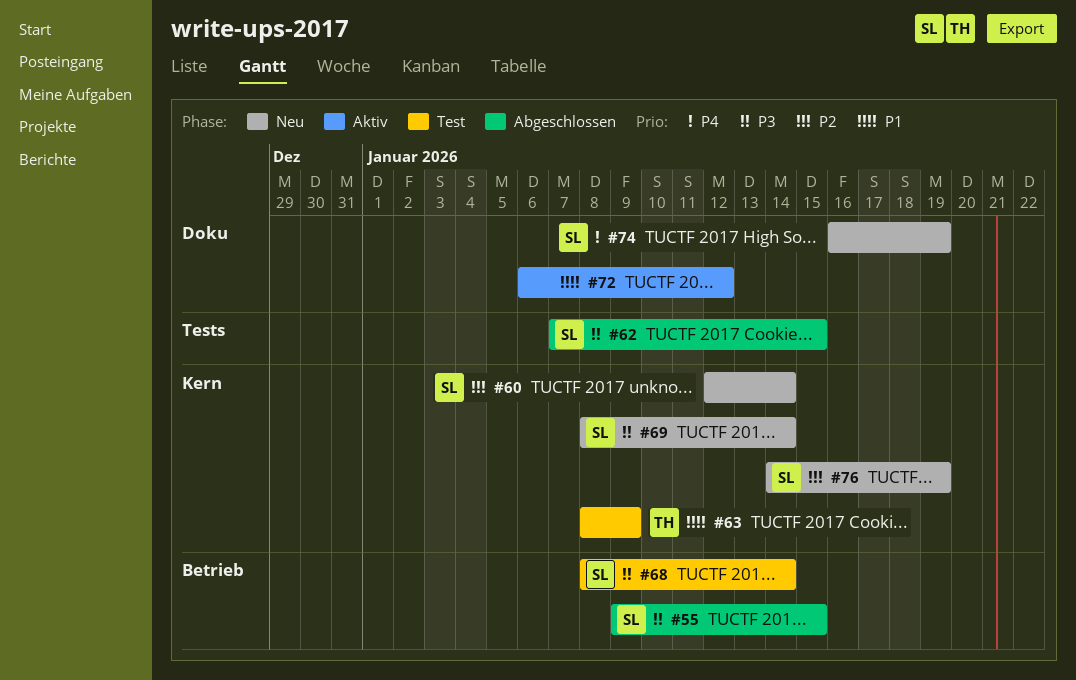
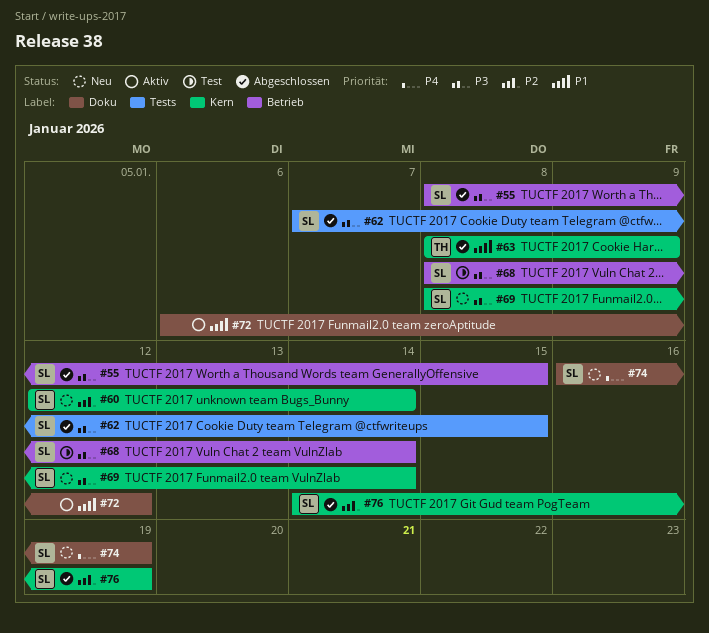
#55, start: Jan 9 -> Jan 8
#63, status: Test -> Abgeschlossen
#76, status: Neu -> Abgeschlossen

